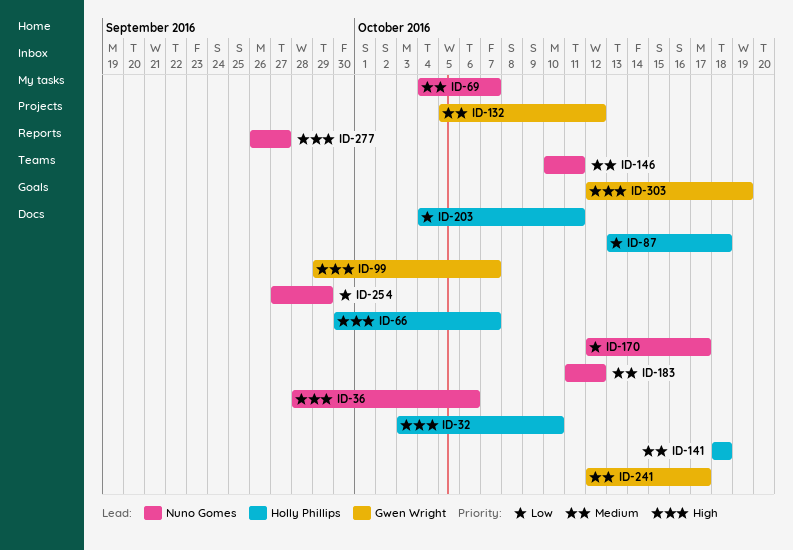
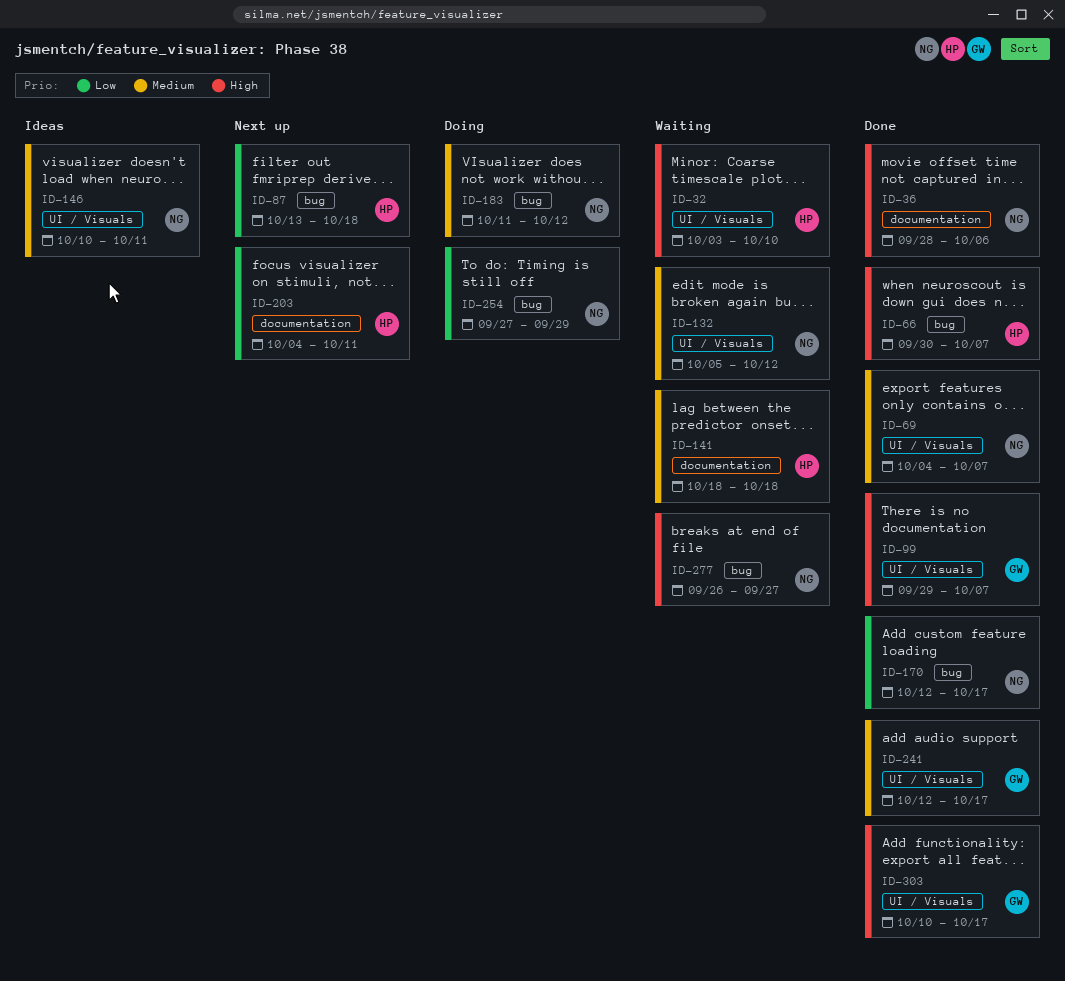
ID-132, owner: Gwen Wright -> Nuno Gomes
ID-303, start: Oct 12 -> Oct 10
ID-303, due: Oct 19 -> Oct 17

